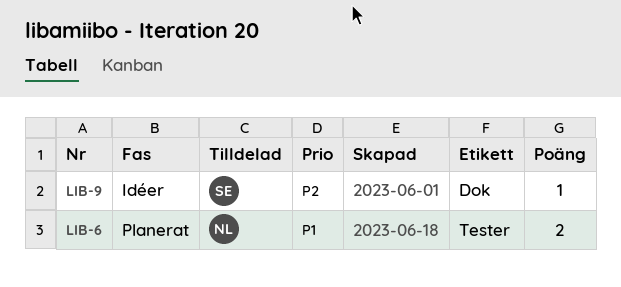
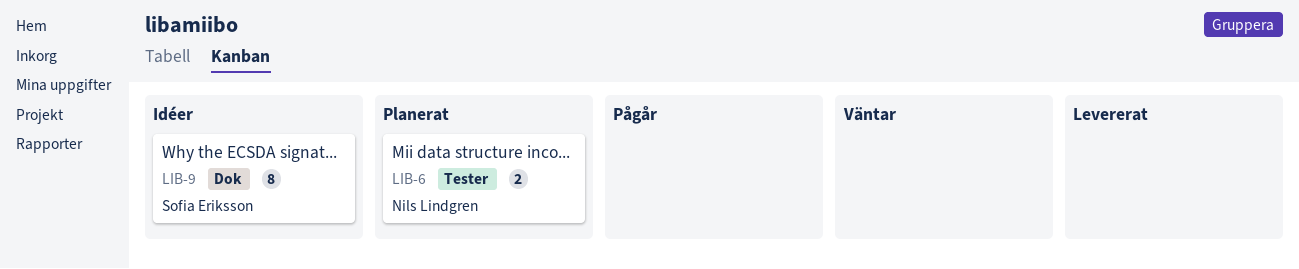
LIB-9, estimate: 1 -> 8

